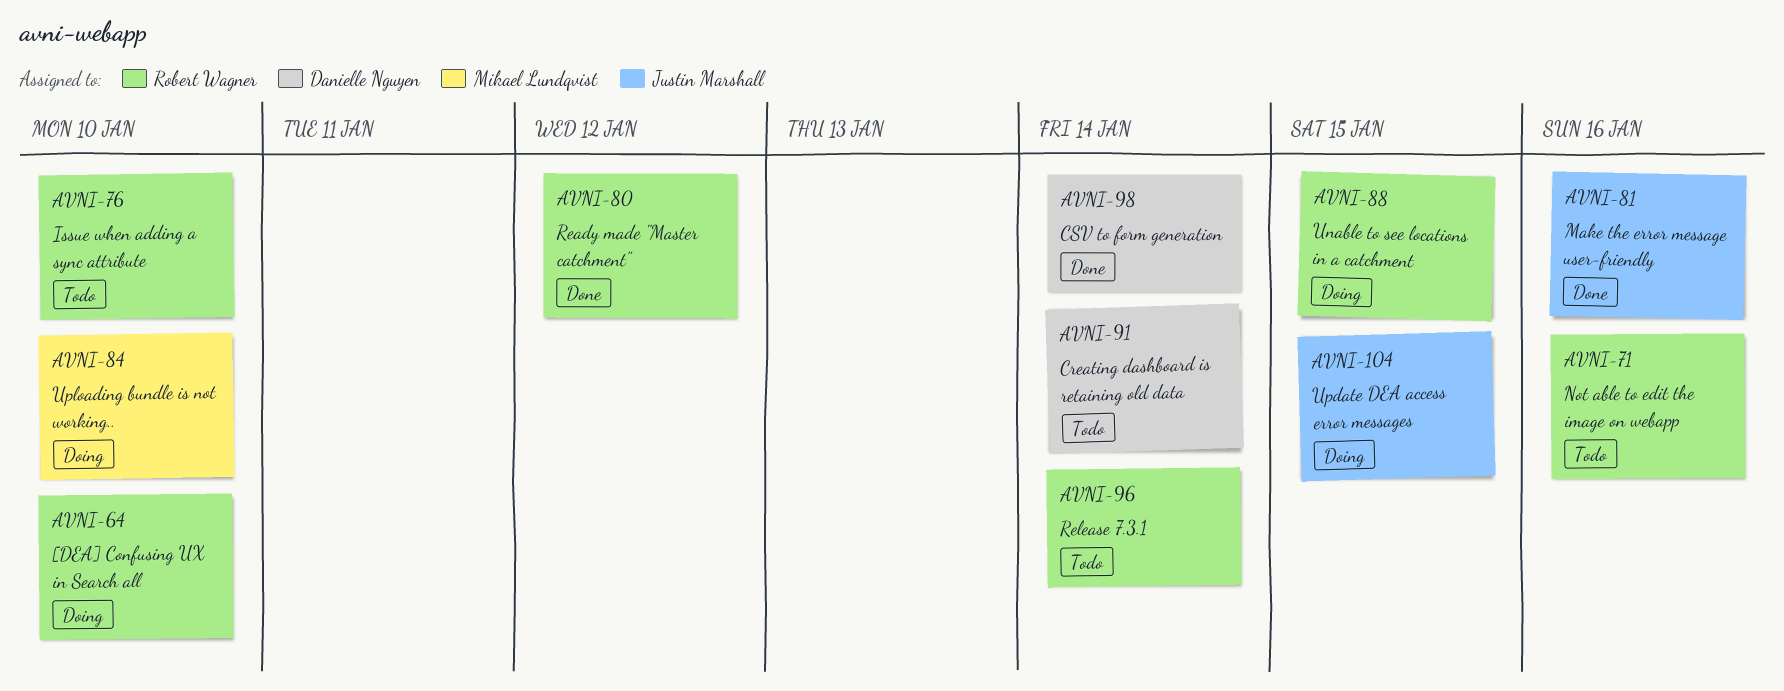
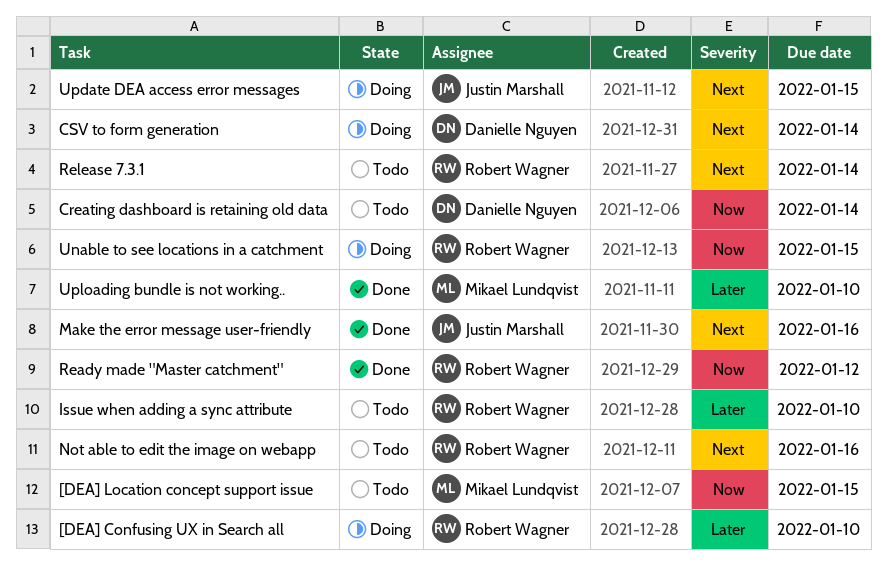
[DEA] Location concept support issue: none -> present
CSV to form generation, status: Done -> Doing
Uploading bundle is not working.., status: Doing -> Done

